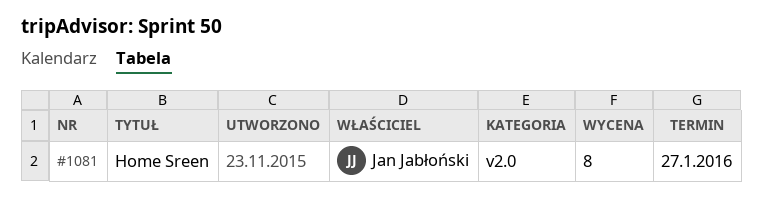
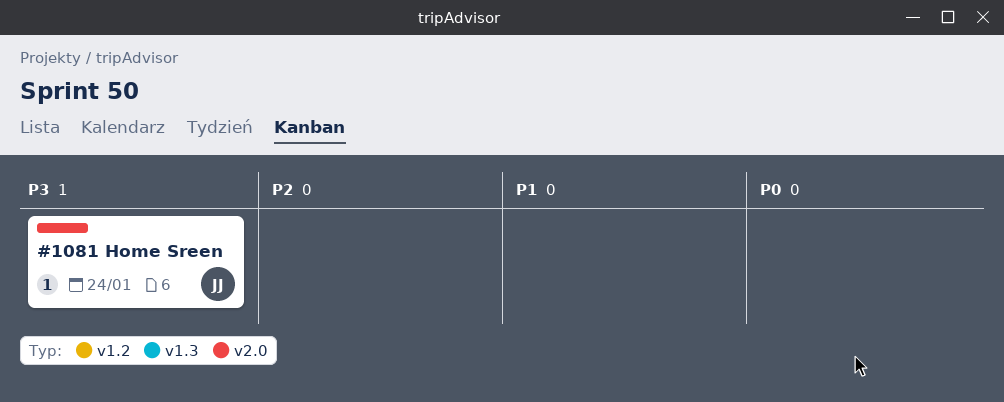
#1081, estimate: 8 -> 1
#1081, due: Jan 27 -> Jan 24

